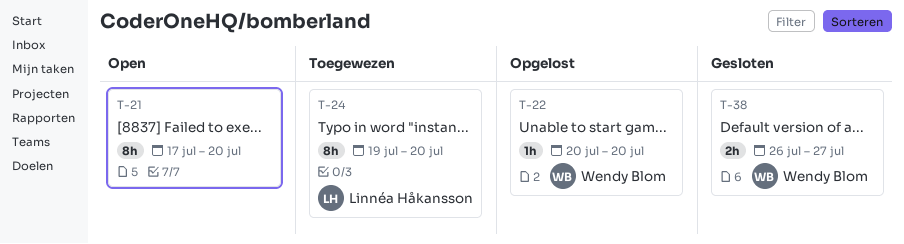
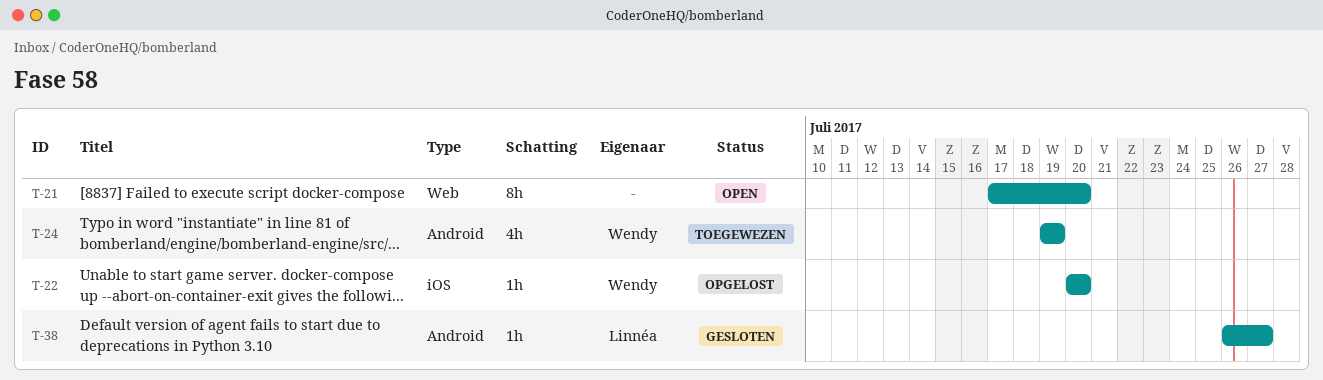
T-24, owner: Linnéa Håkansson -> Wendy Blom
T-24, estimate: 8h -> 4h
T-24, due: Jul 20 -> Jul 19
T-38, owner: Wendy Blom -> Linnéa Håkansson
T-38, estimate: 2h -> 1h

